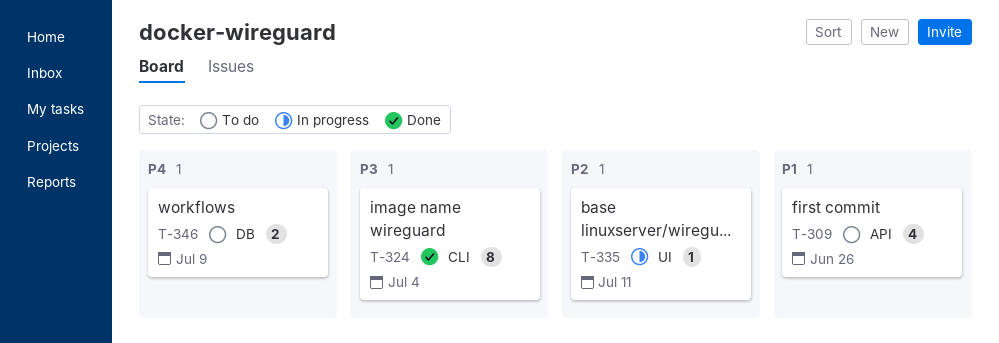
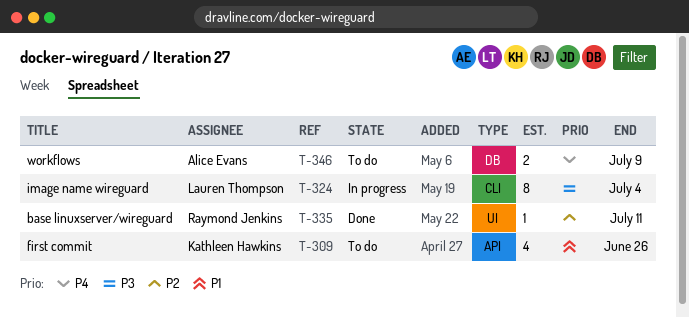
T-324, status: Done -> In progress
T-335, status: In progress -> Done

